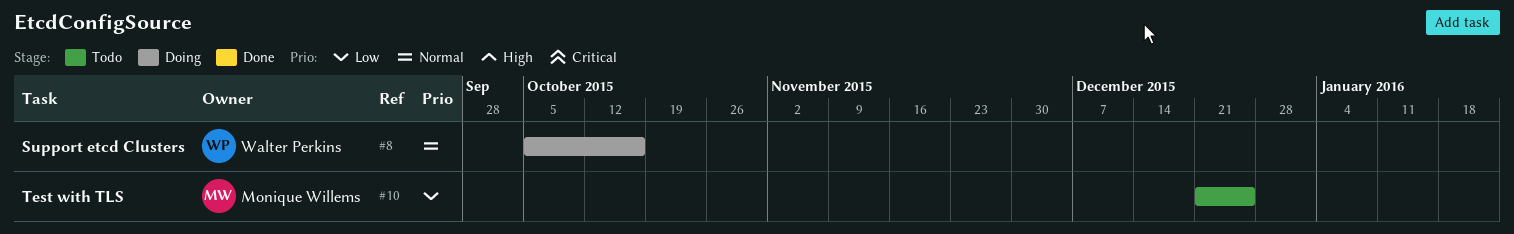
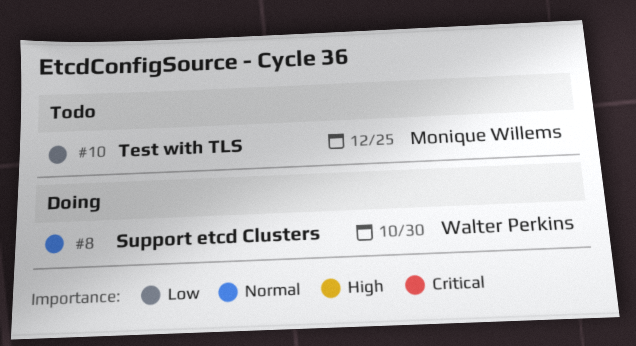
#8, due: Oct 16 -> Oct 30

